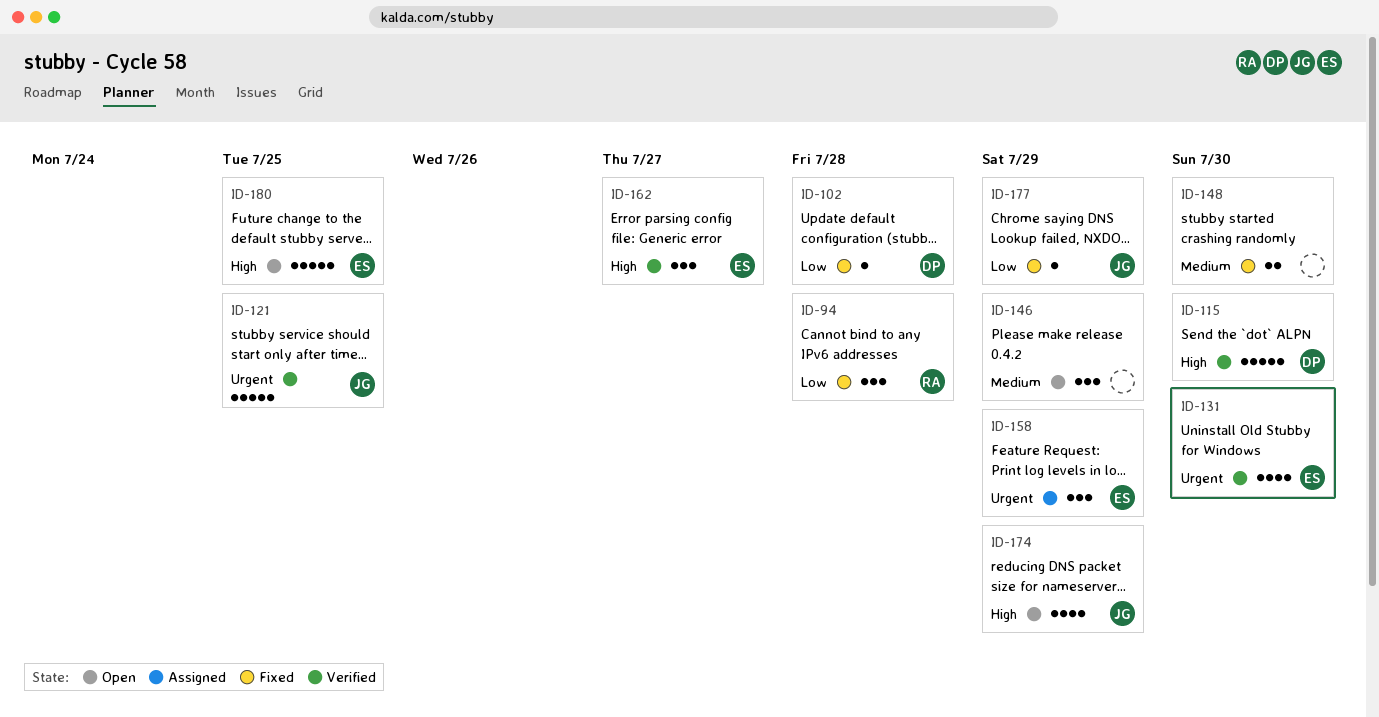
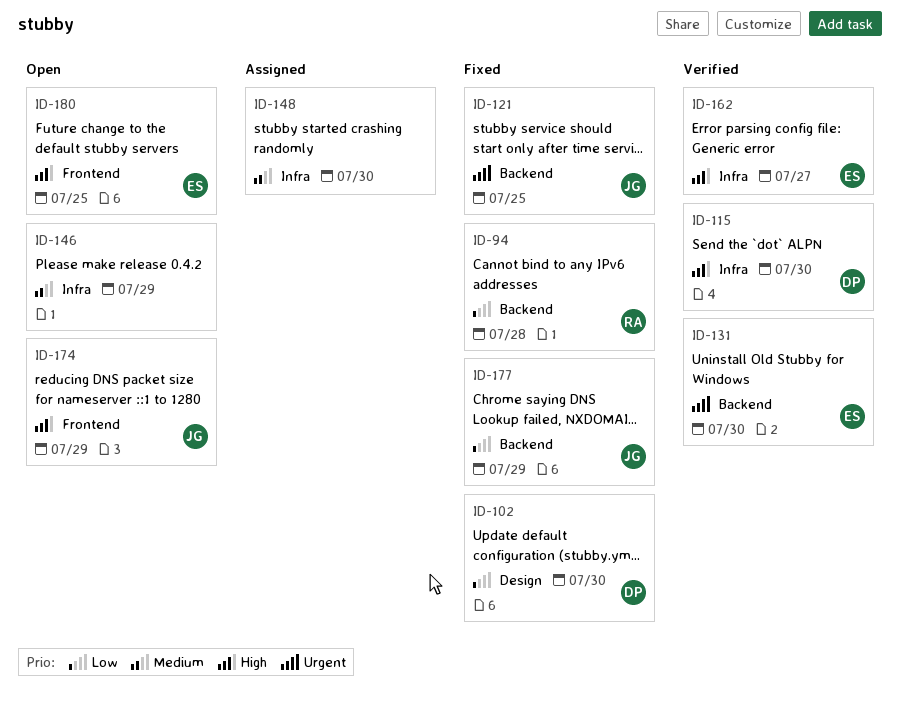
ID-102, due: Jul 28 -> Jul 30
ID-121, status: Verified -> Fixed
ID-148, status: Fixed -> Assigned
ID-158: present -> none

